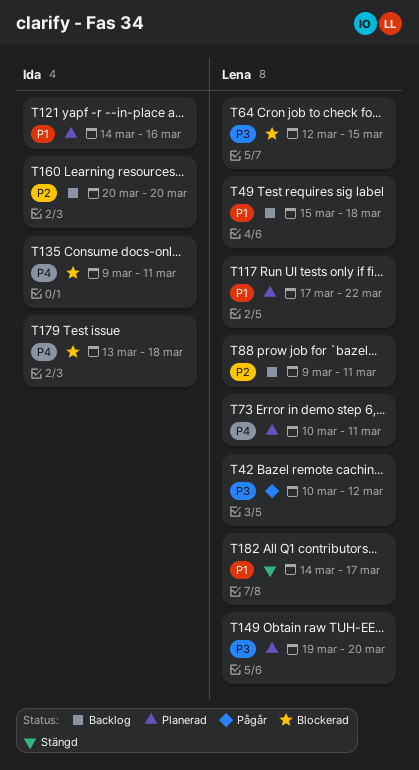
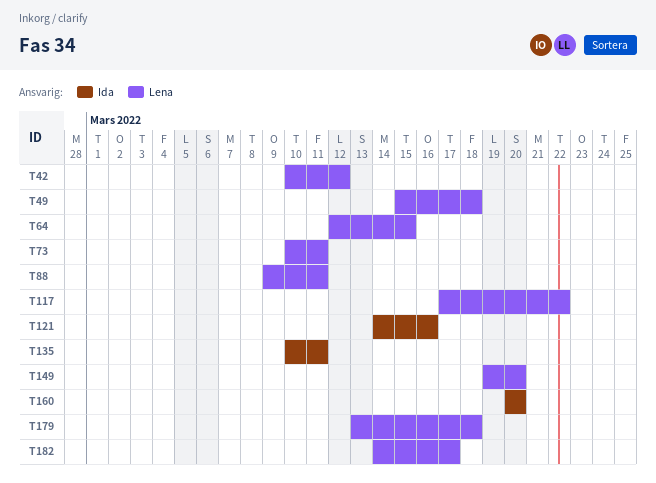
T135, start: Mar 9 -> Mar 10
T179, owner: Ida -> Lena

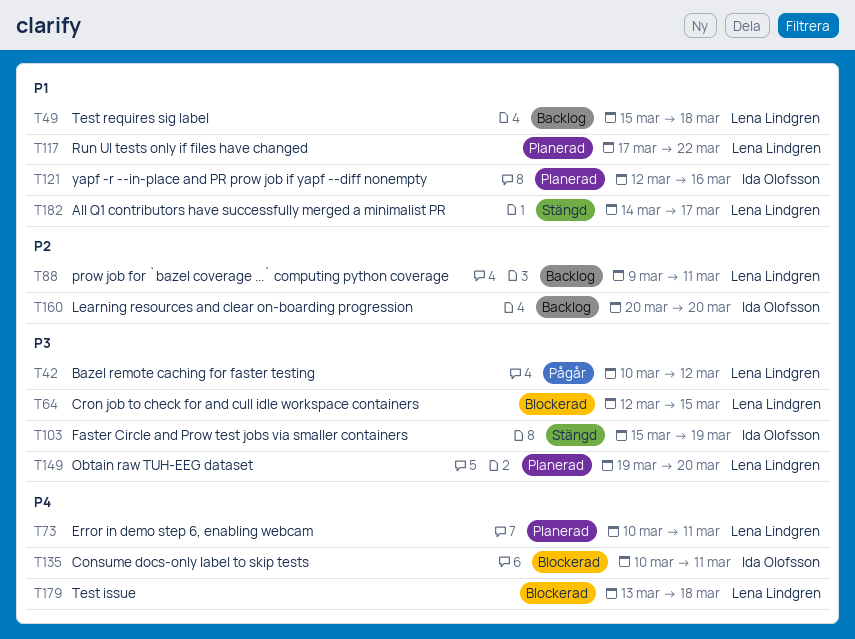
T103: none -> present
T121, start: Mar 14 -> Mar 12

